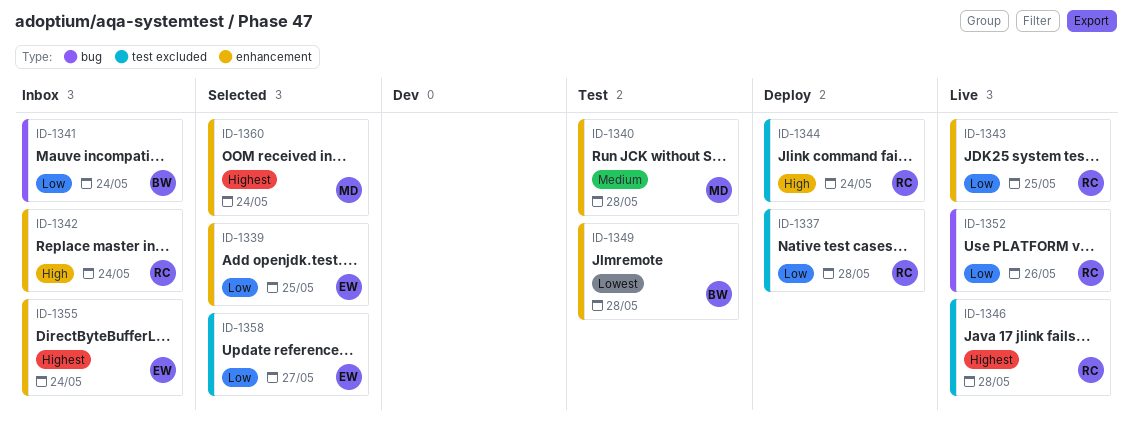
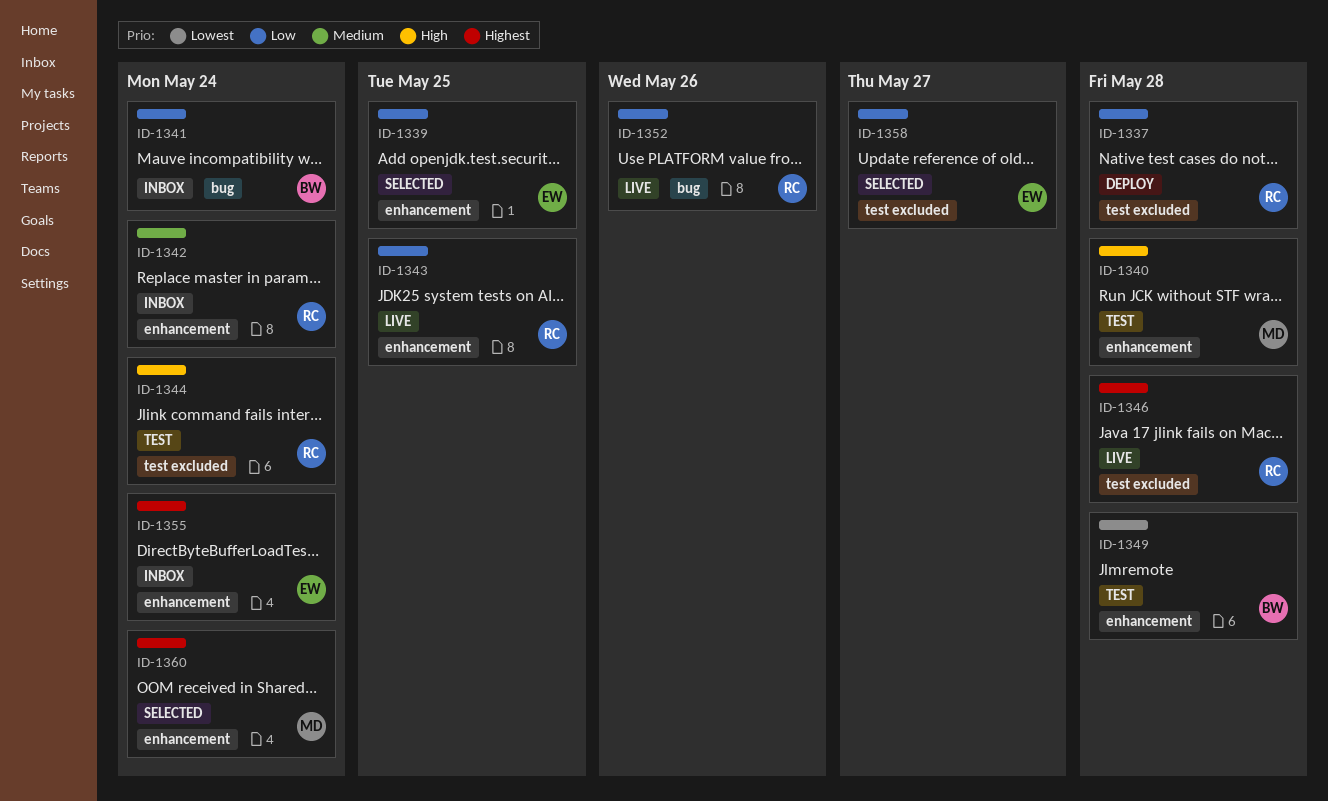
ID-1340, priority: Medium -> High
ID-1342, priority: High -> Medium
ID-1344, status: Deploy -> Test

